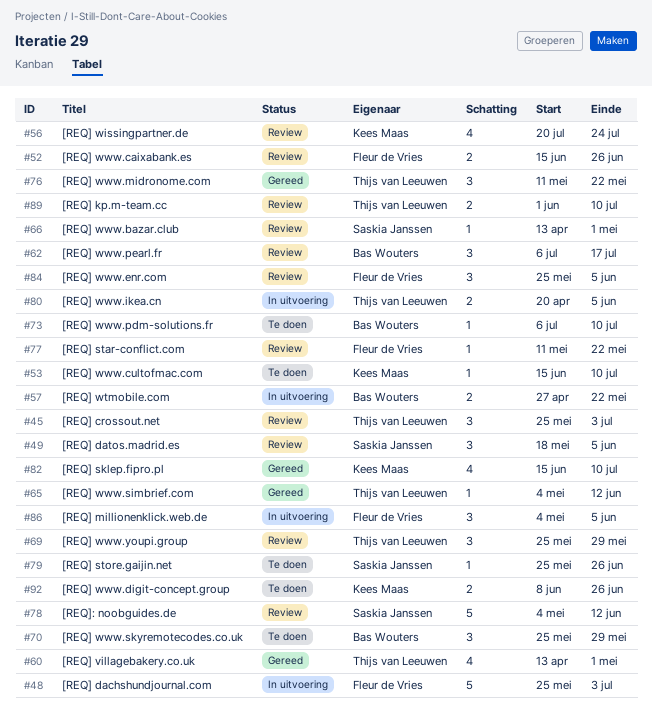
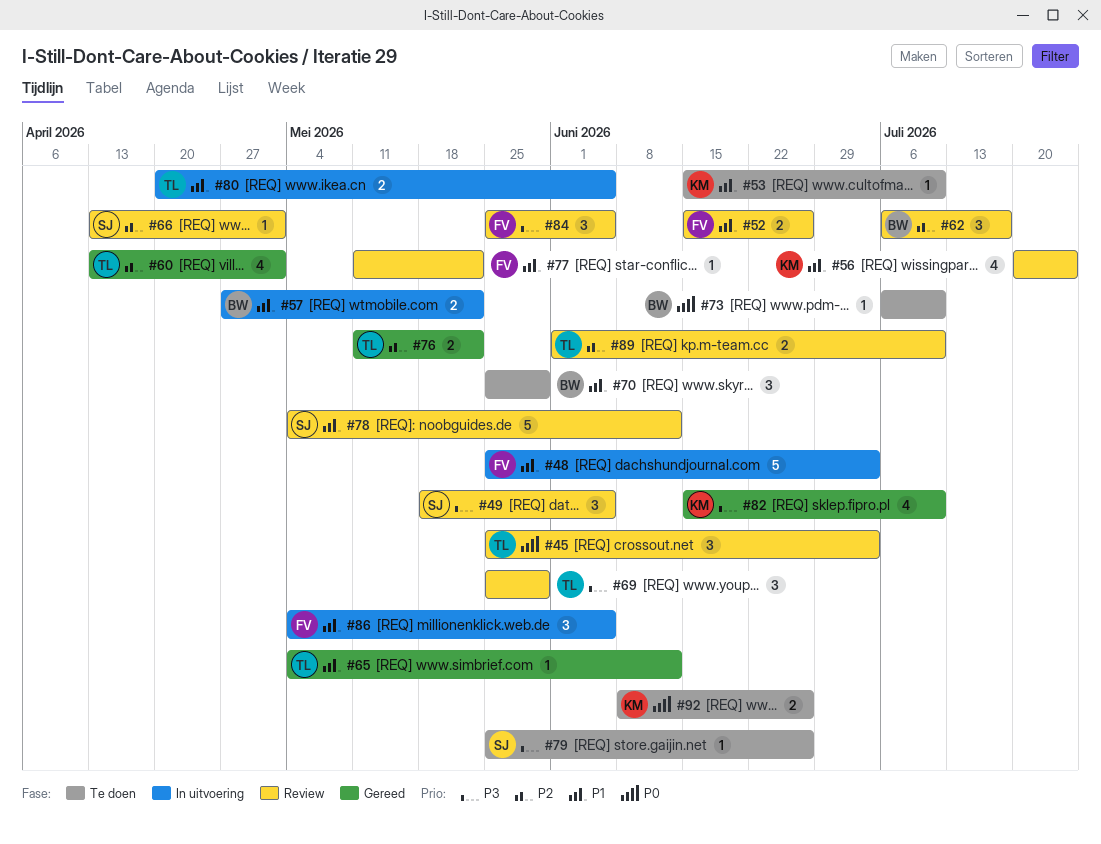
#76, estimate: 3 -> 2

